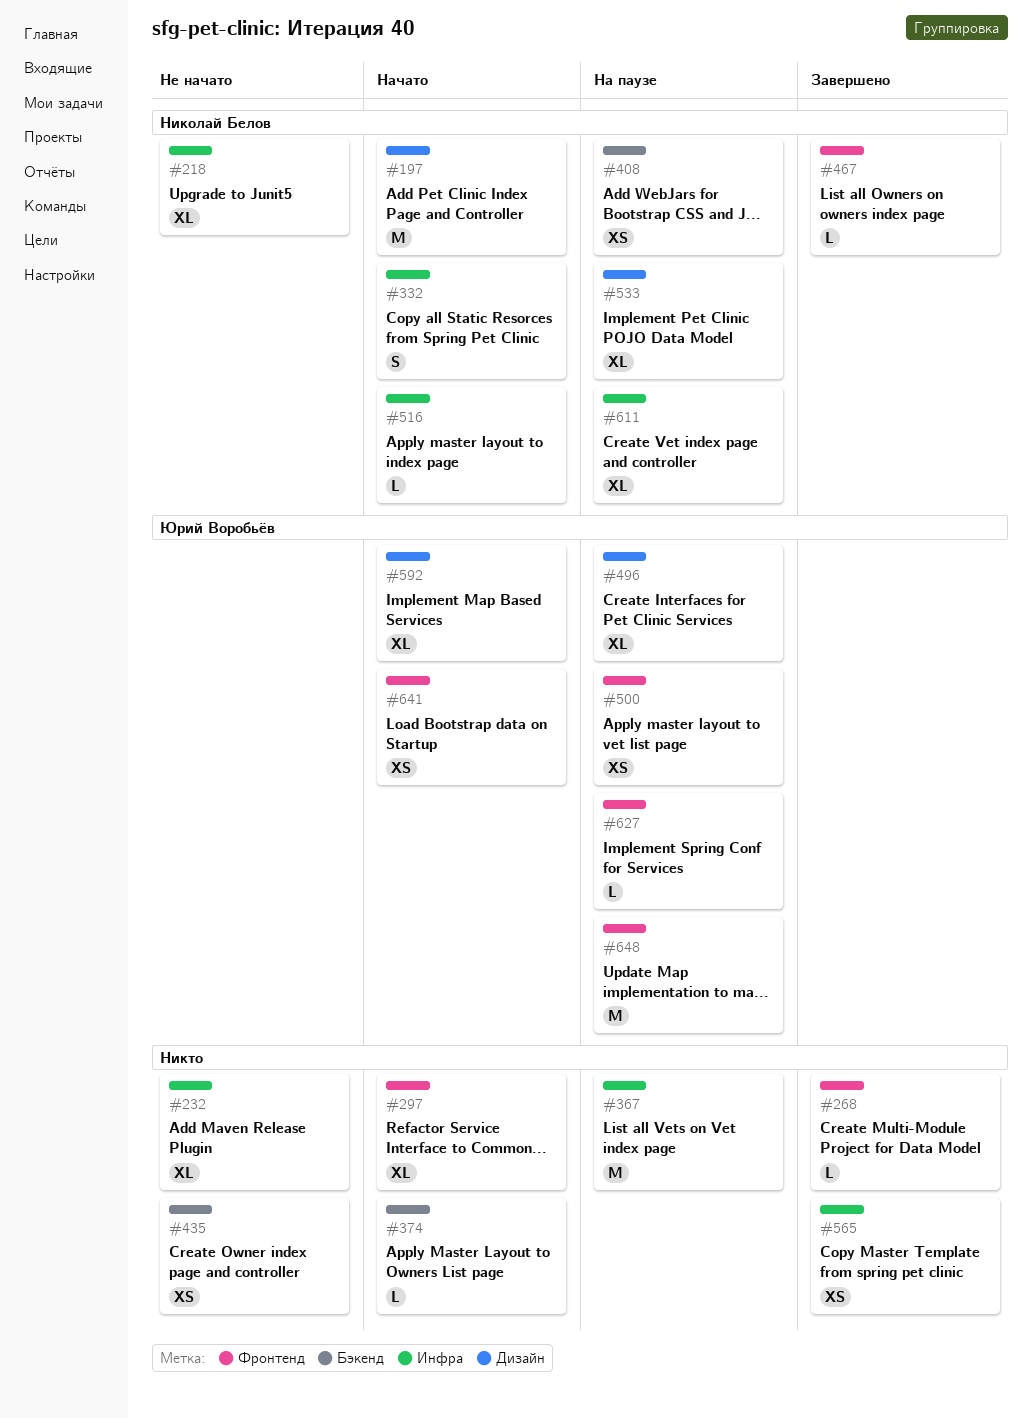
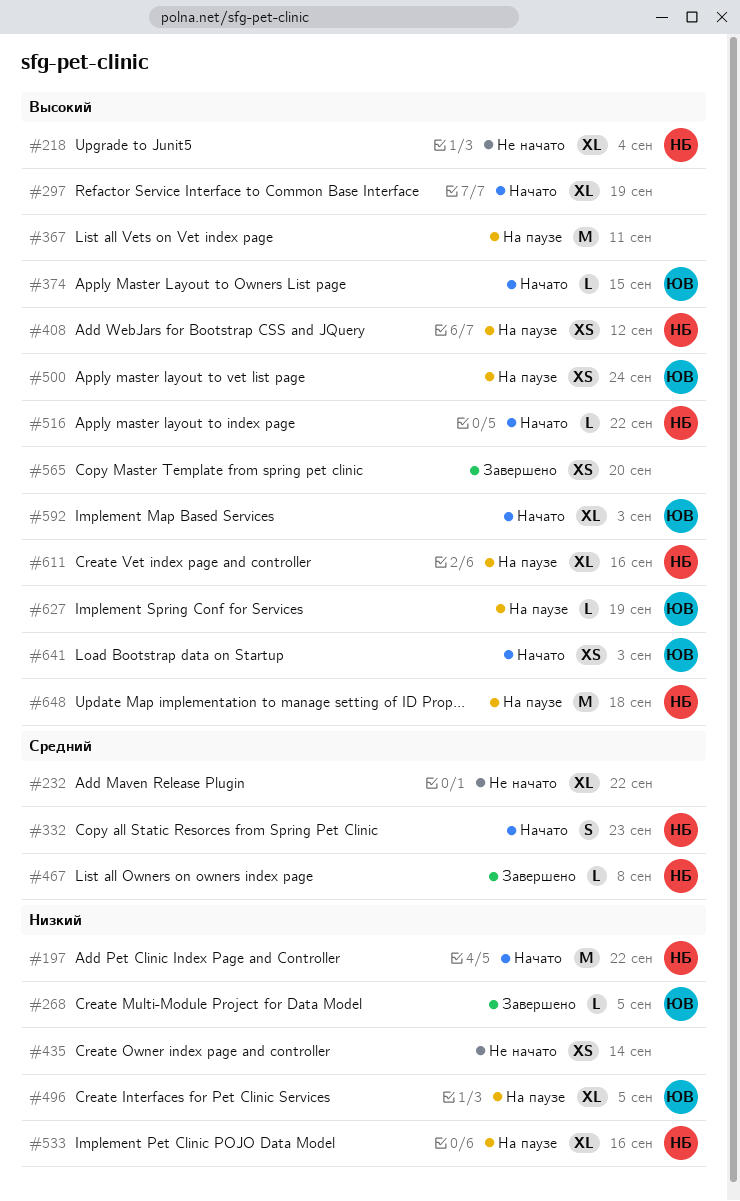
#268, owner: none -> Юрий Воробьёв
#374, owner: none -> Юрий Воробьёв
#648, owner: Юрий Воробьёв -> Николай Белов

